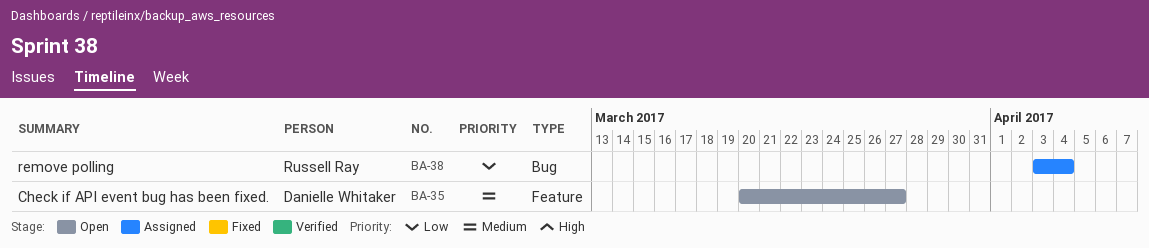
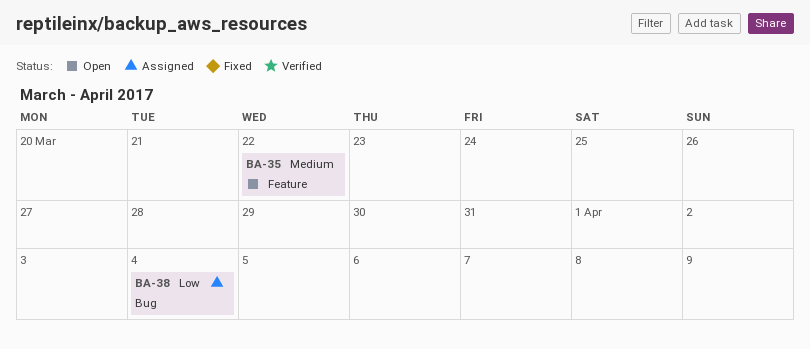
BA-35, due: Mar 27 -> Mar 22

